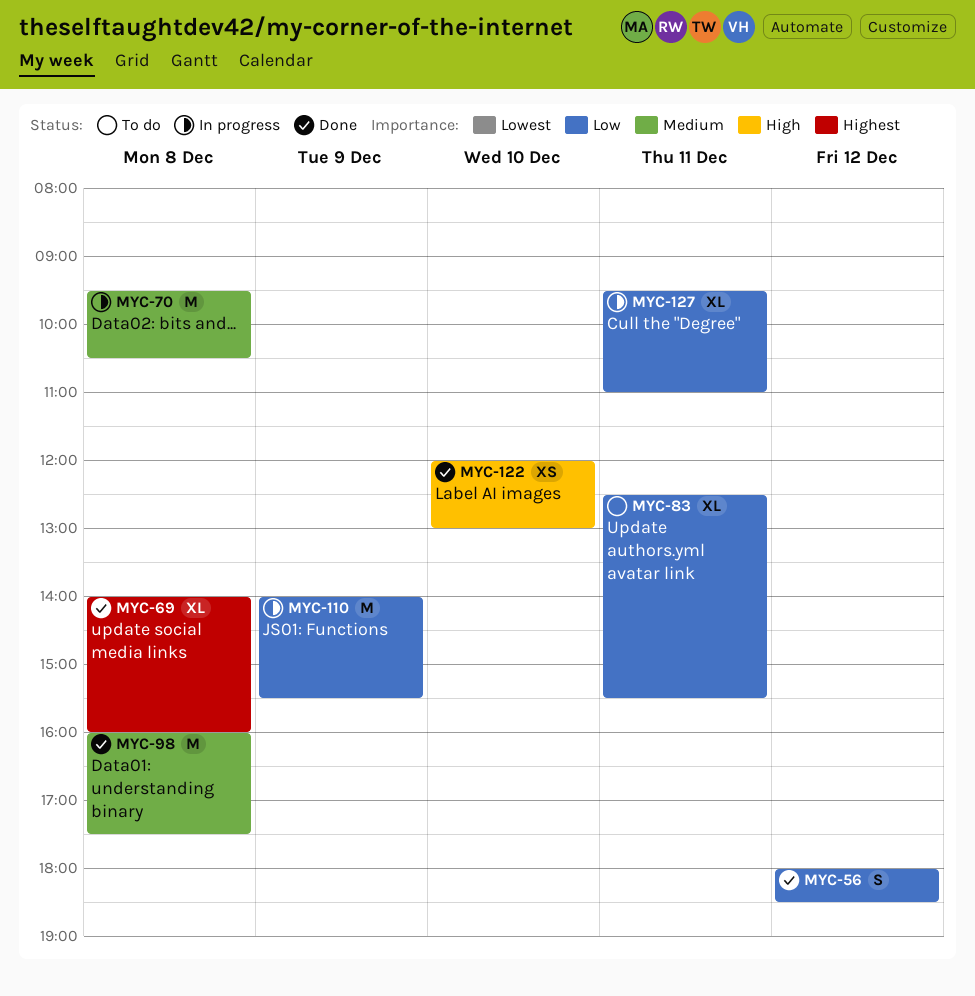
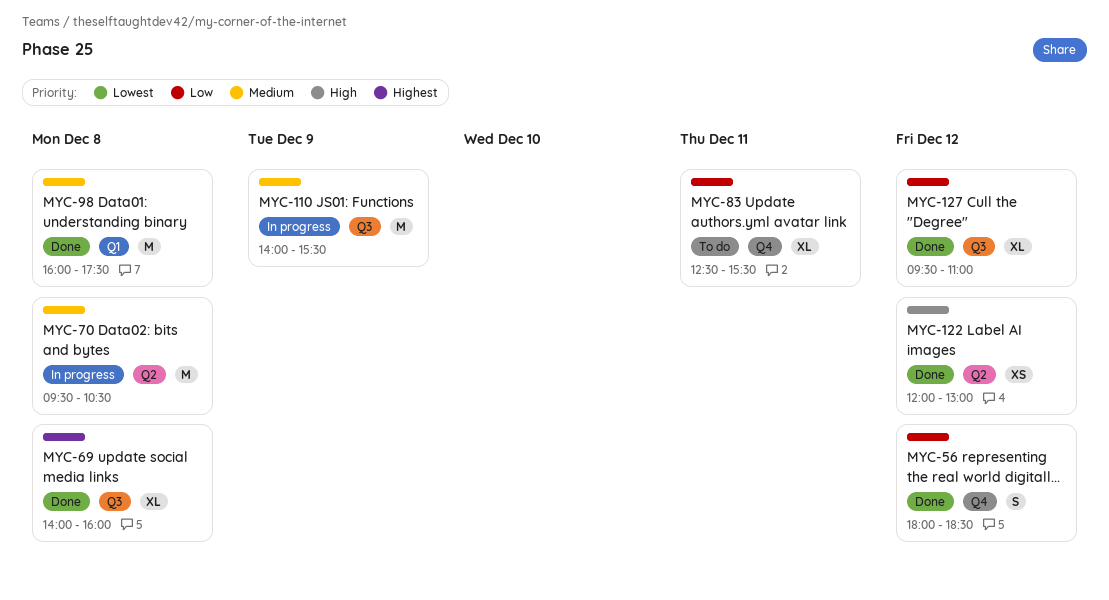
MYC-110, priority: Low -> Medium
MYC-122, day: Dec 10 -> Dec 12
MYC-127, status: In progress -> Done
MYC-127, day: Dec 11 -> Dec 12

